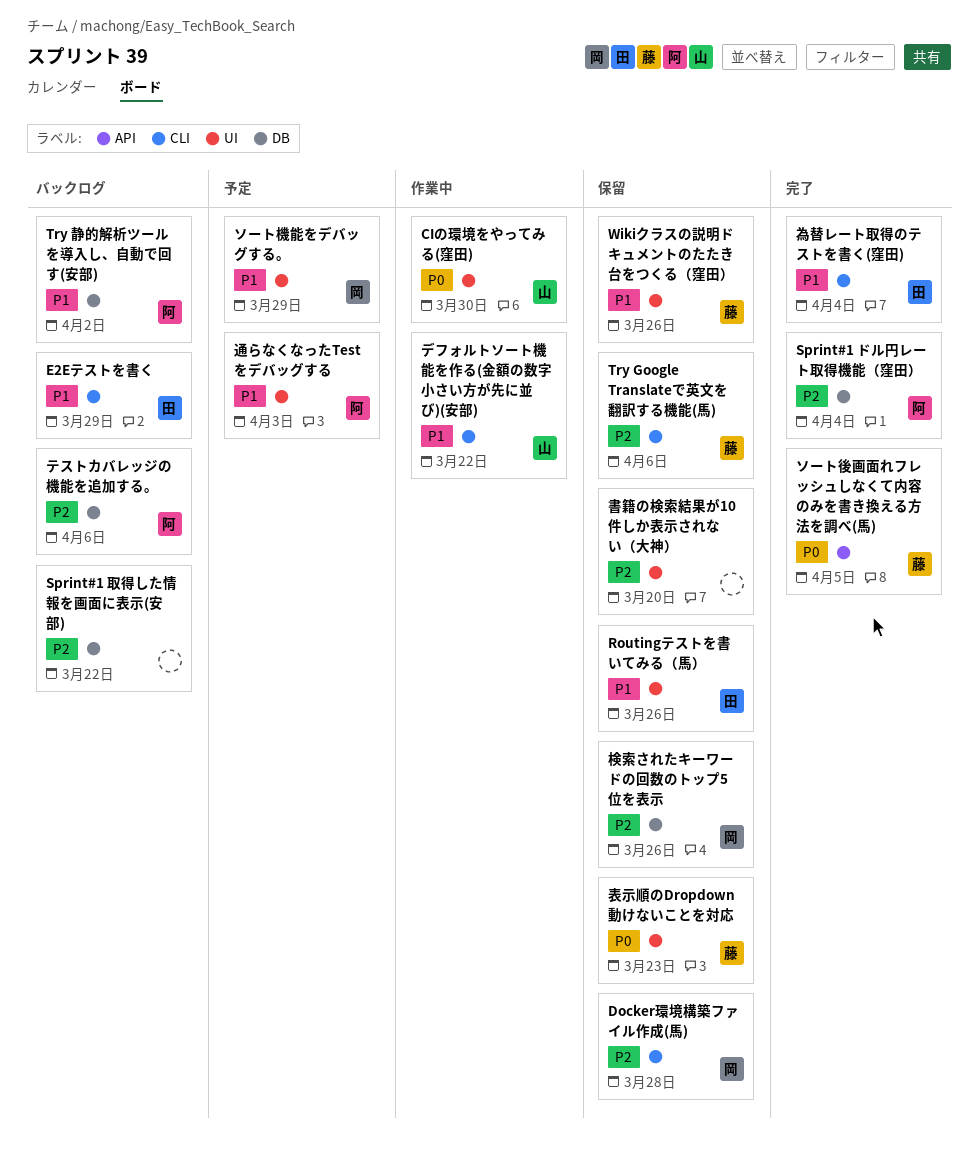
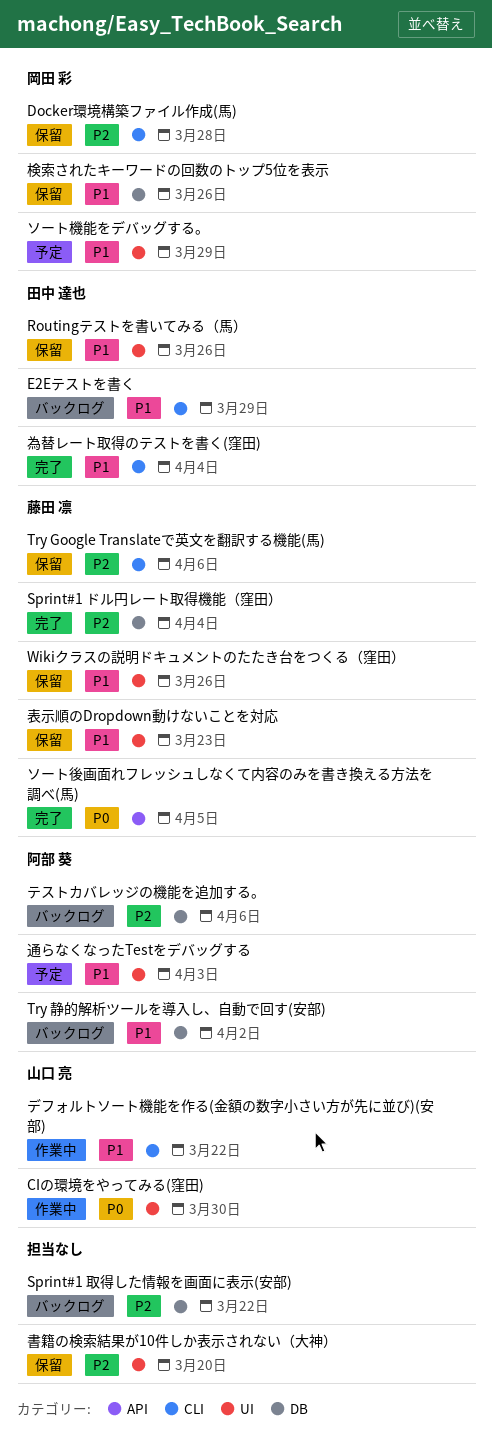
Sprint#1 ドル円レート取得機能（窪田）, owner: 阿部 葵 -> 藤田 凛
検索されたキーワードの回数のトップ5位を表示, priority: P2 -> P1
表示順のDropdown動けないことを対応, priority: P0 -> P1

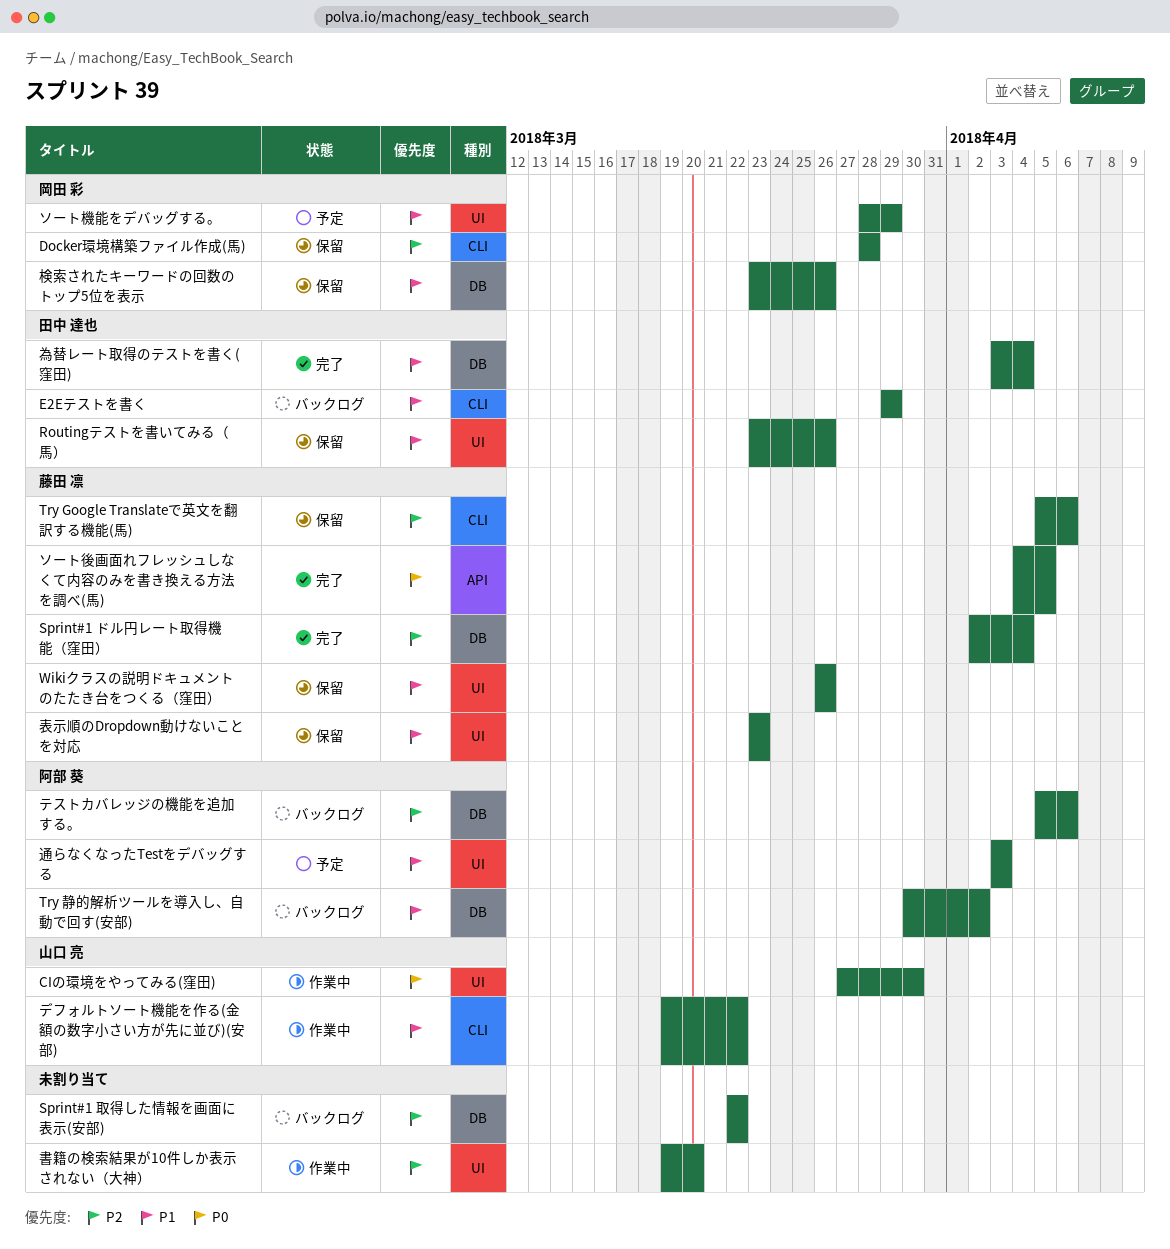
書籍の検索結果が10件しか表示されない（大神）, status: 保留 -> 作業中
為替レート取得のテストを書く(窪田), label: CLI -> DB

